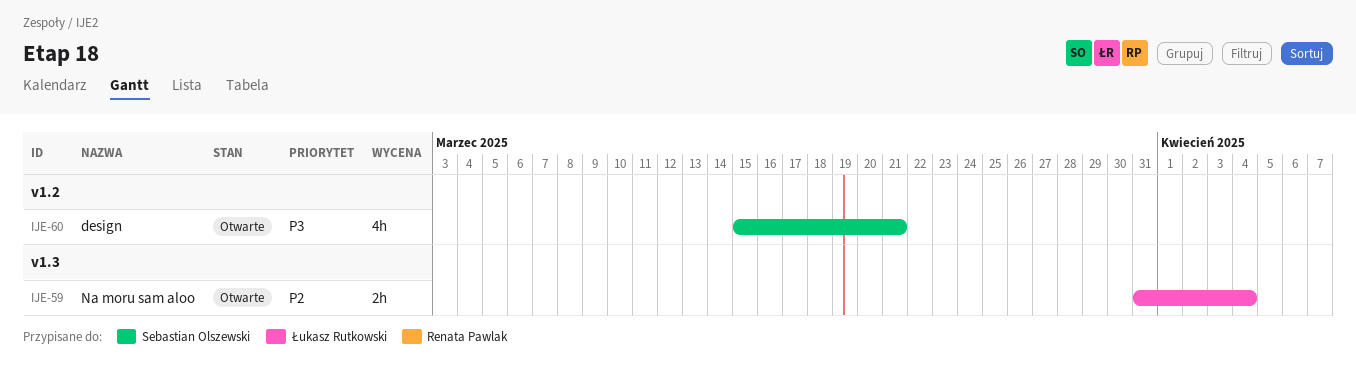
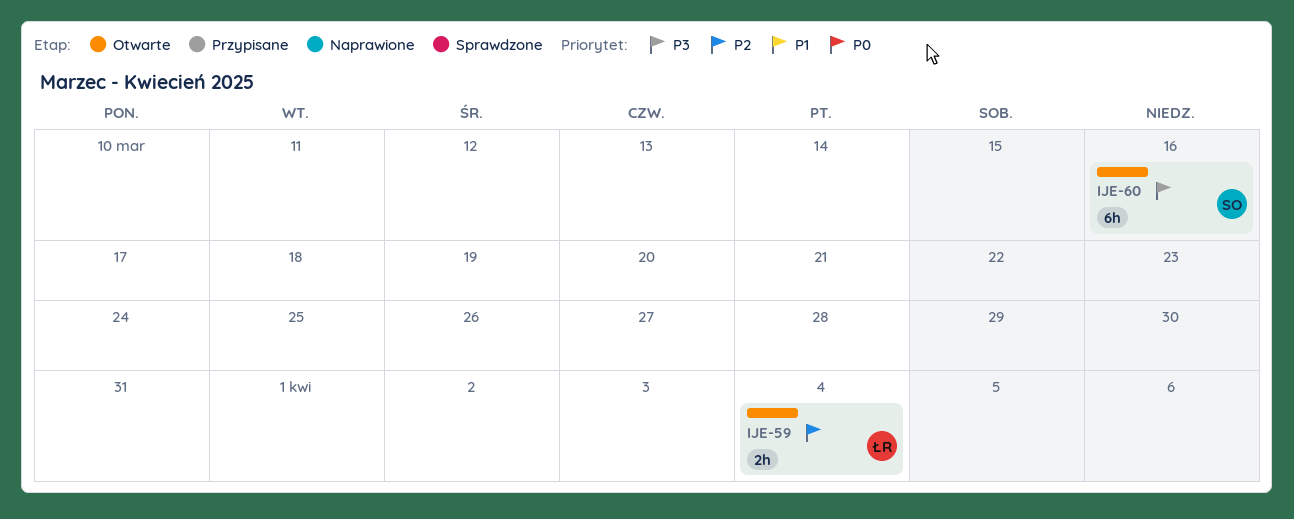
IJE-60, estimate: 4h -> 6h
IJE-60, due: Mar 21 -> Mar 16

